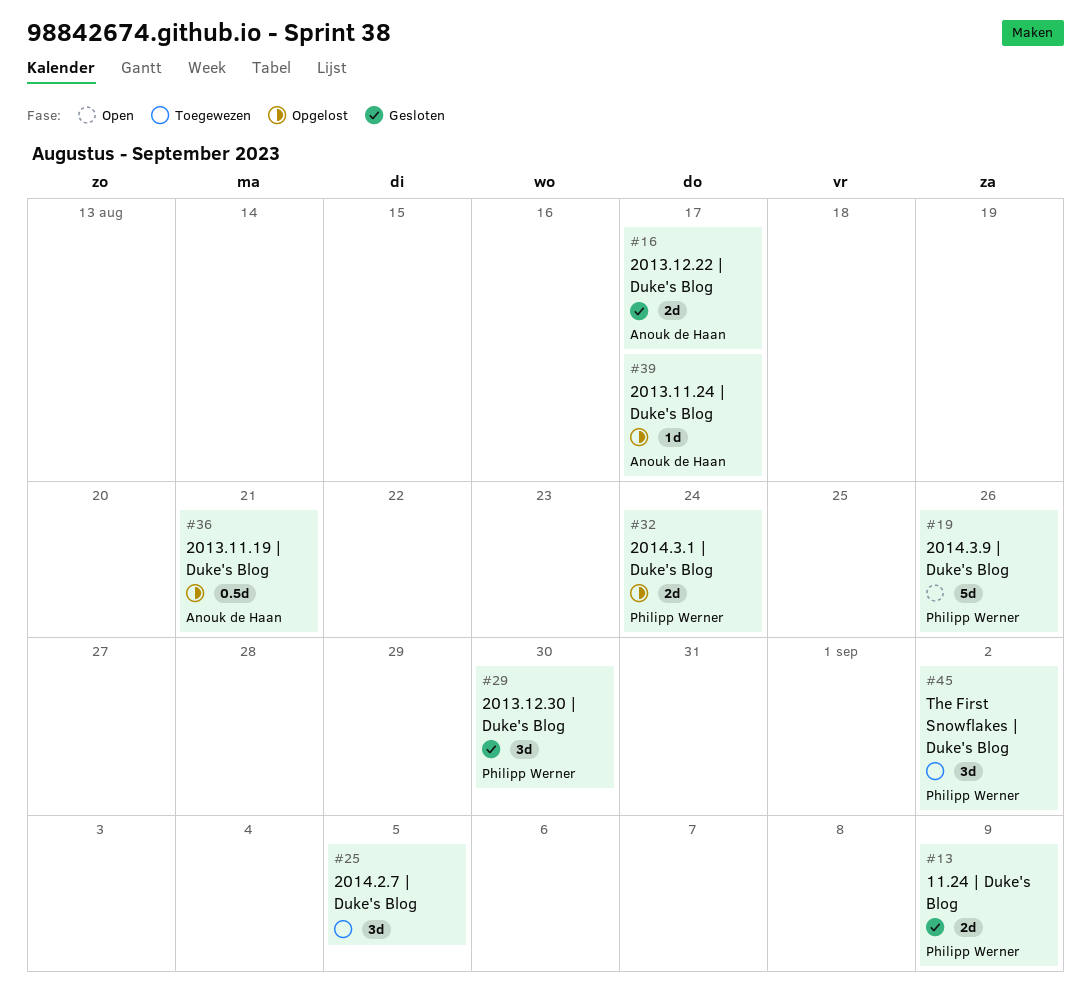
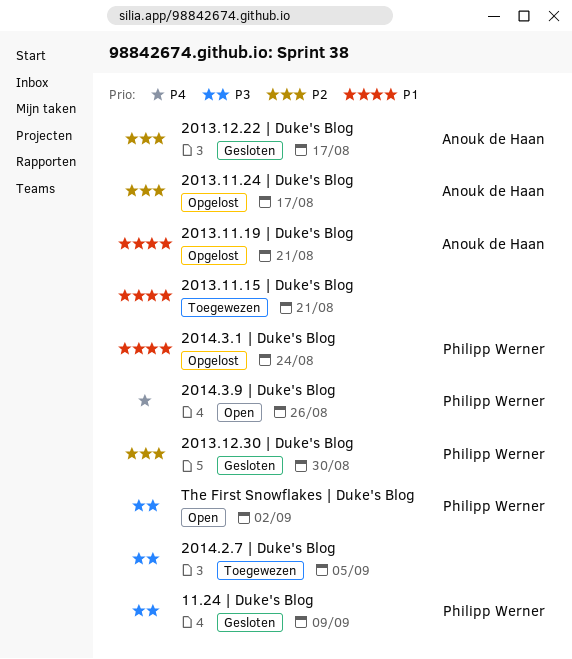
2013.11.15 | Duke's Blog: none -> present
The First Snowflakes | Duke's Blog, status: Toegewezen -> Open

